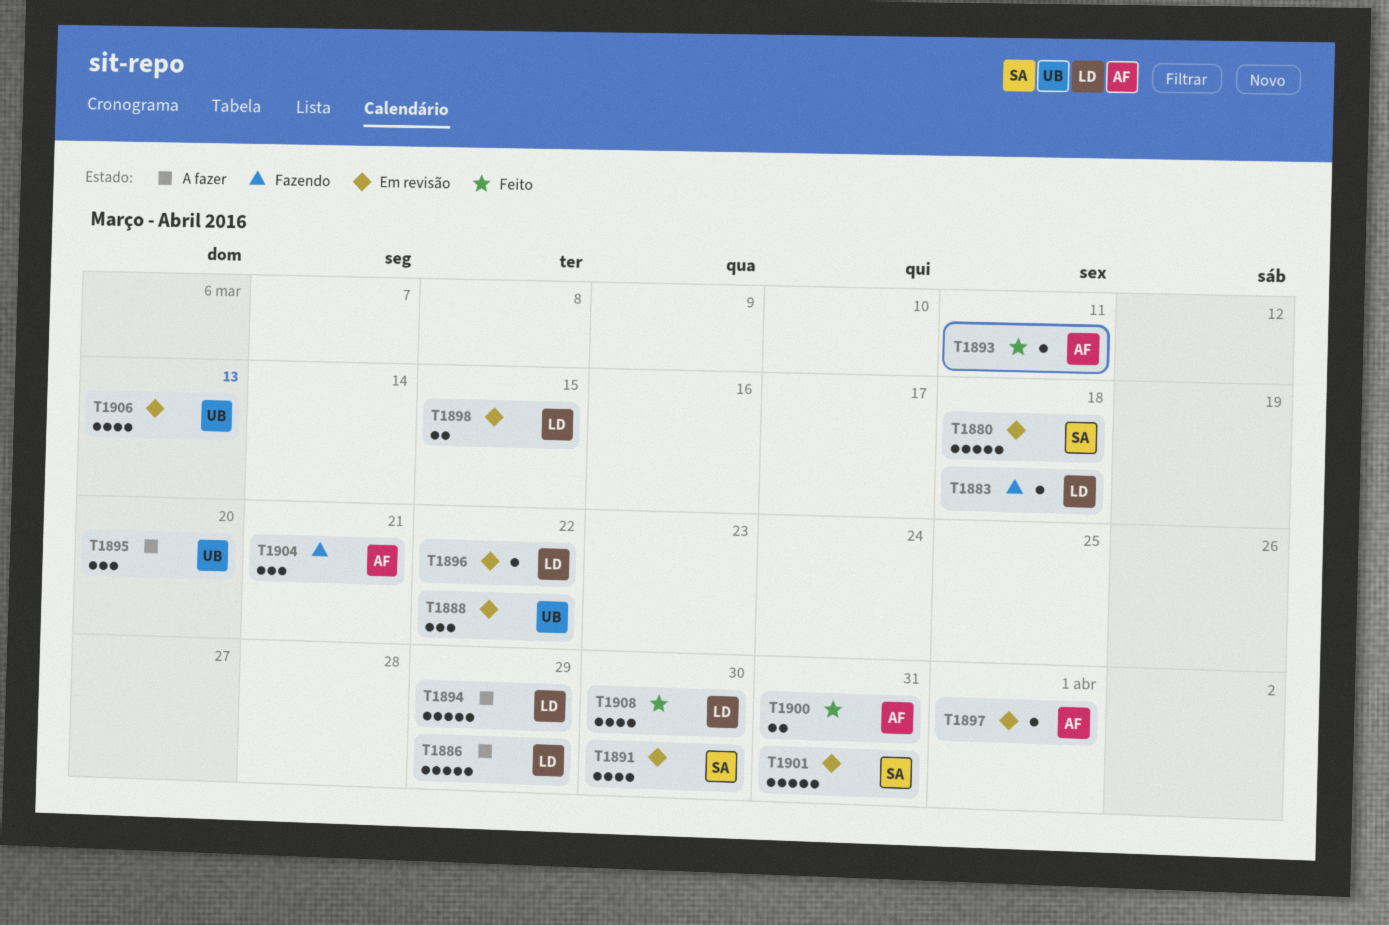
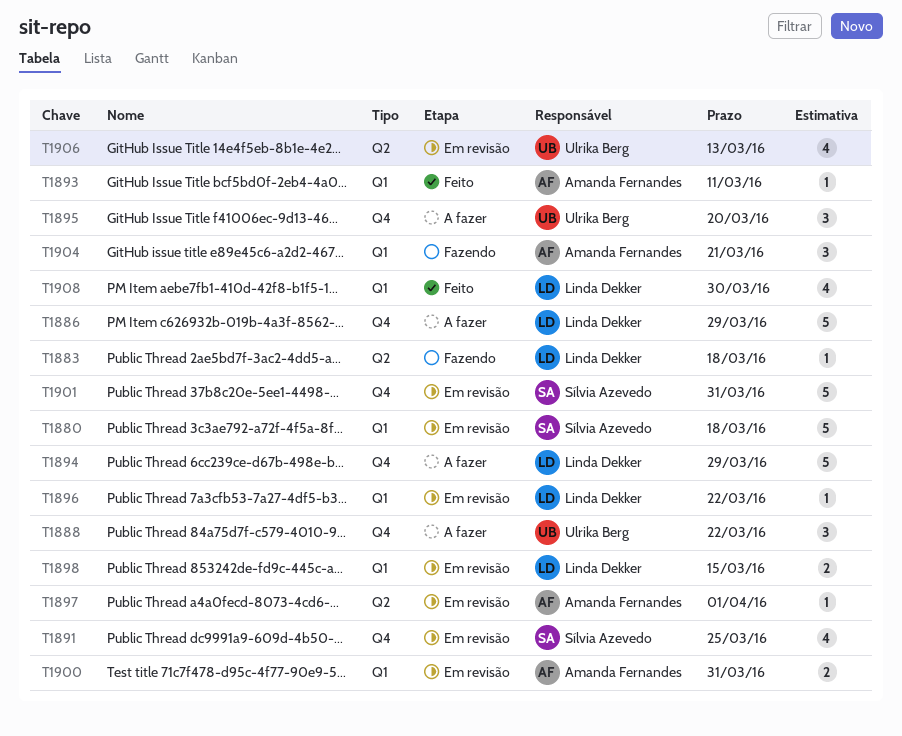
T1888, status: Em revisão -> A fazer
T1891, due: Mar 30 -> Mar 25
T1900, status: Feito -> Em revisão

